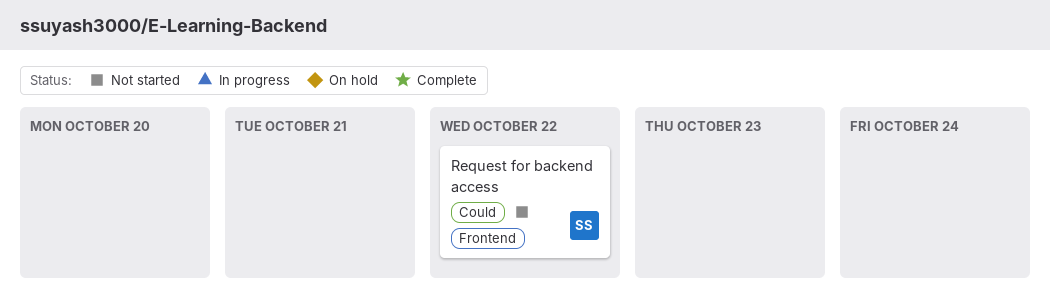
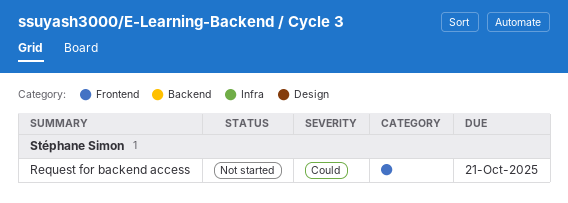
Request for backend access, due: Oct 22 -> Oct 21

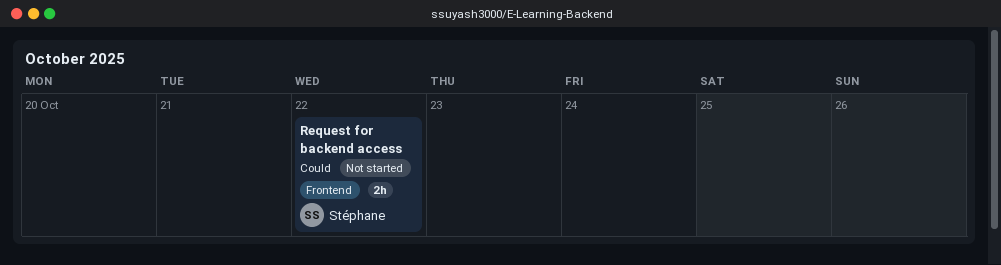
Request for backend access, due: Oct 21 -> Oct 22

